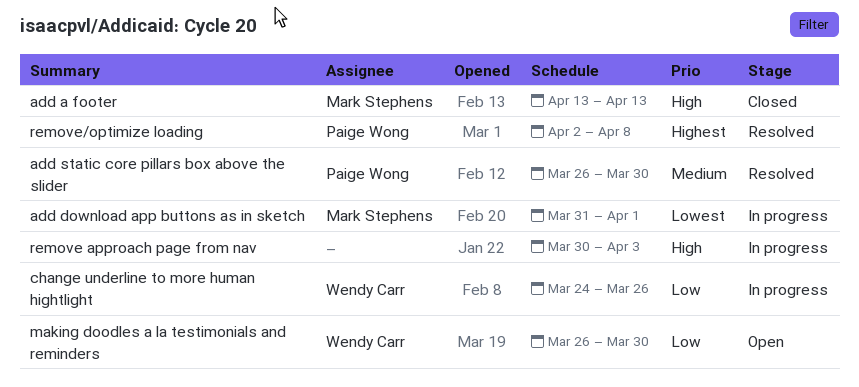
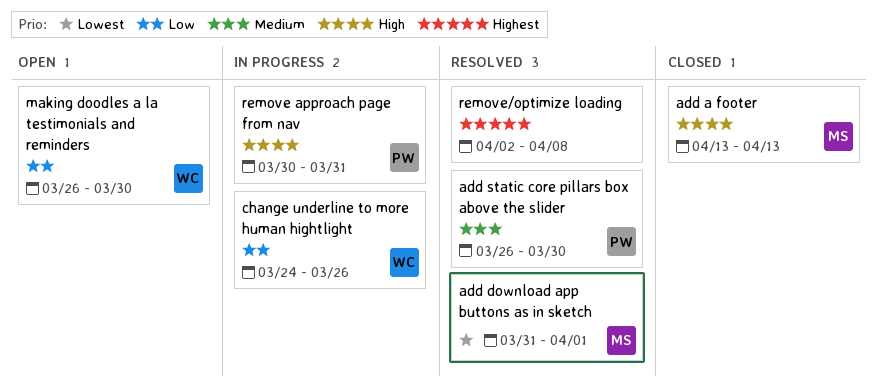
add download app buttons as in sketch, status: In progress -> Resolved
remove approach page from nav, owner: none -> Paige Wong
remove approach page from nav, due: Apr 3 -> Mar 31
remove/optimize loading, owner: Paige Wong -> none

